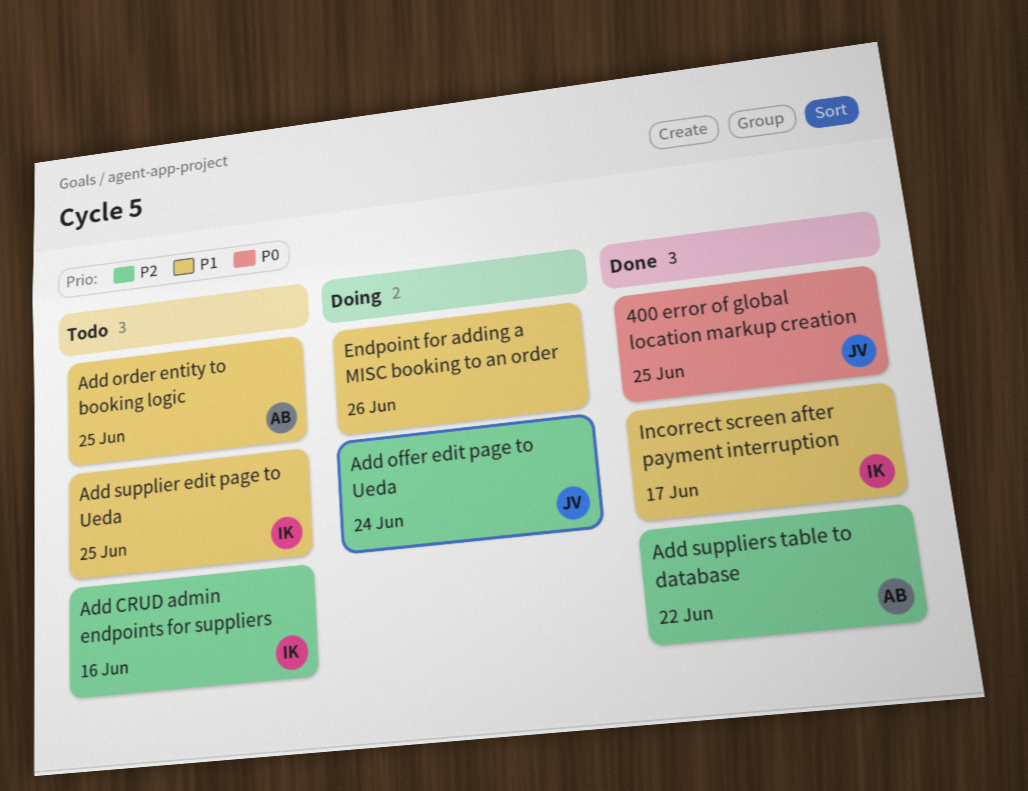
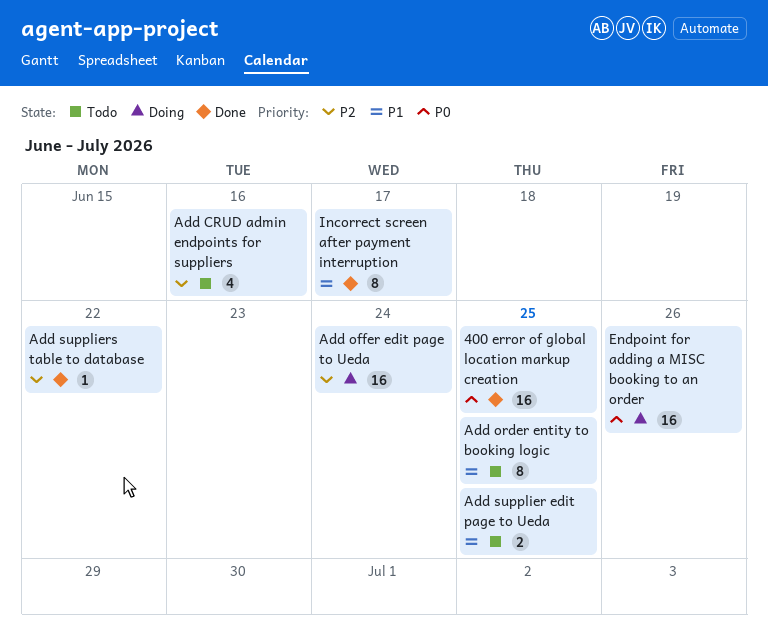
Endpoint for adding a MISC booking to an order, priority: P1 -> P0

